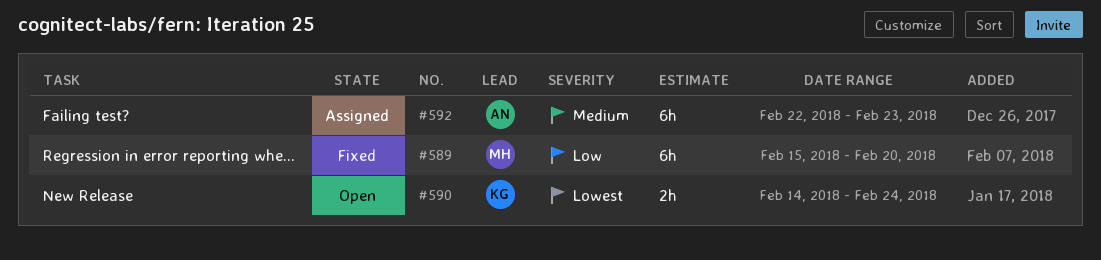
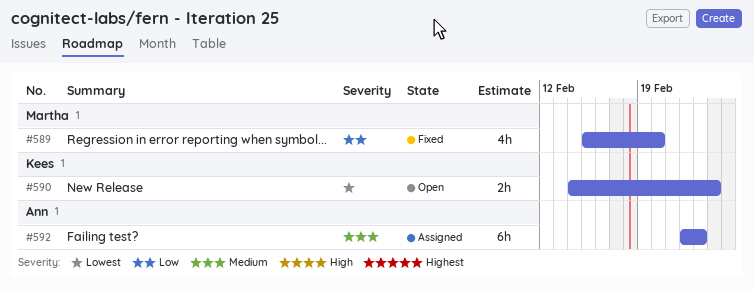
#589, estimate: 6h -> 4h

